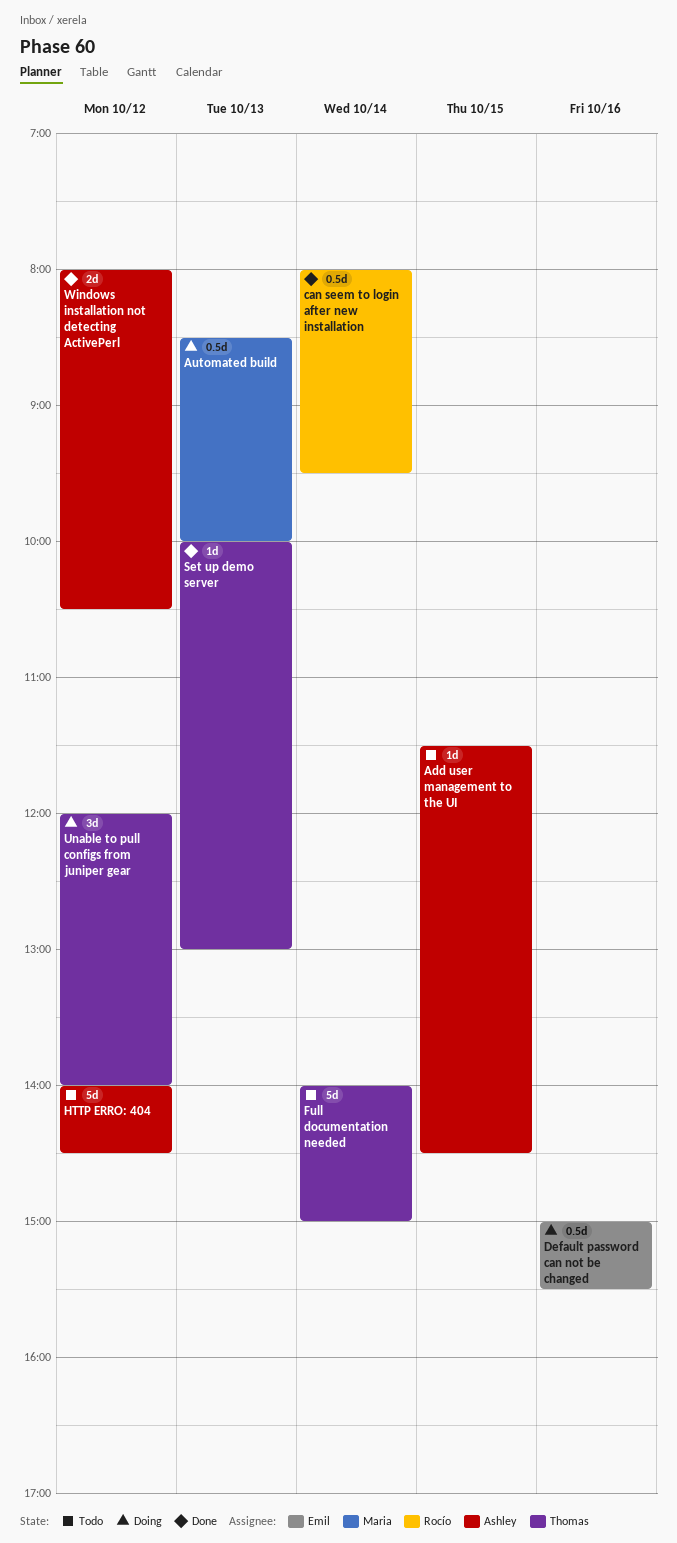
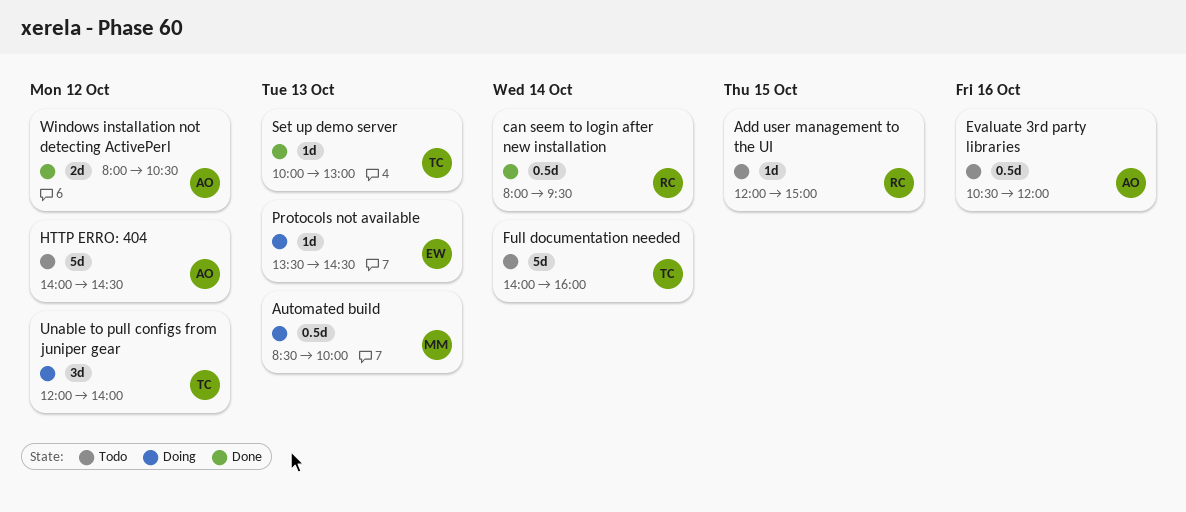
Add user management to the UI, owner: Ashley -> Rocío
Add user management to the UI, begins: 11:30 -> 12:00
Add user management to the UI, ends: 14:30 -> 15:00
Default password can not be changed: present -> none
Evaluate 3rd party libraries: none -> present
Full documentation needed, ends: 15:00 -> 16:00
Protocols not available: none -> present

